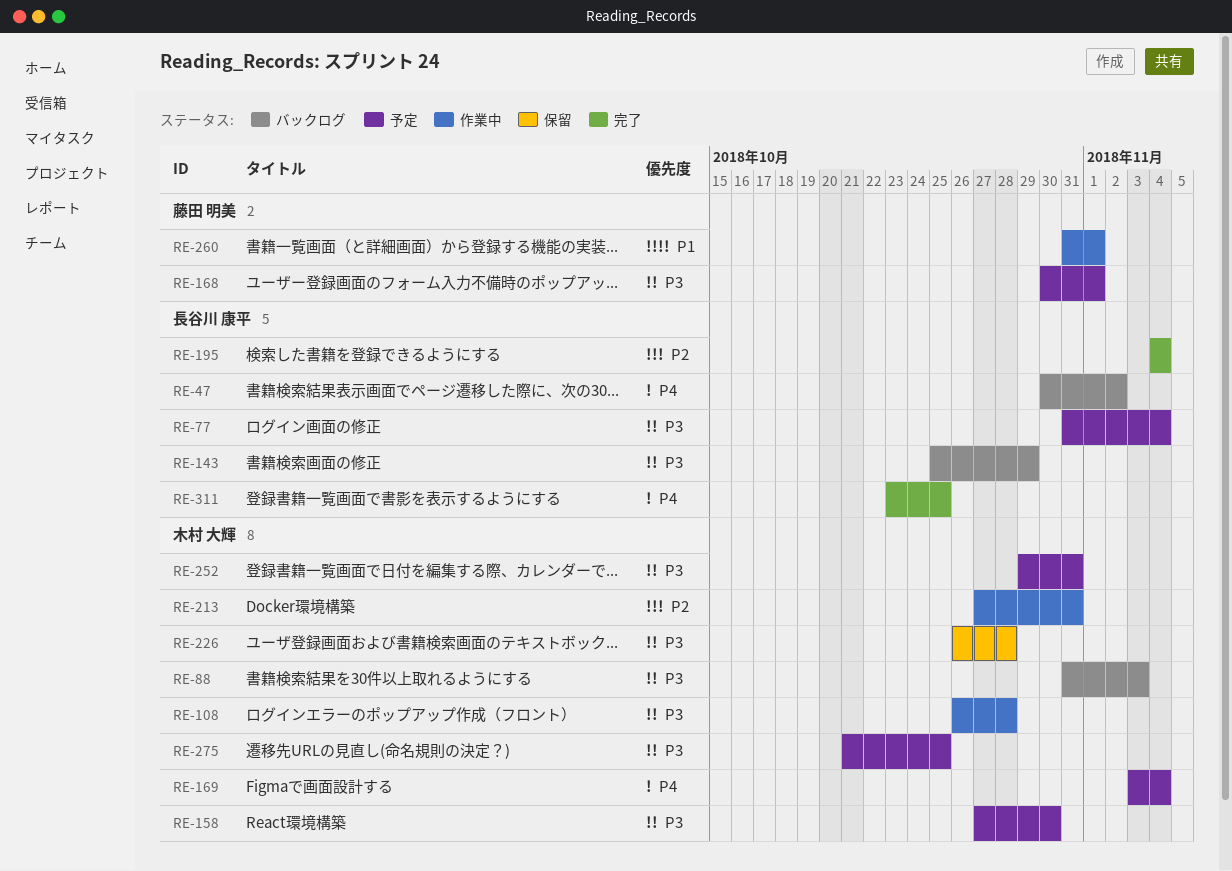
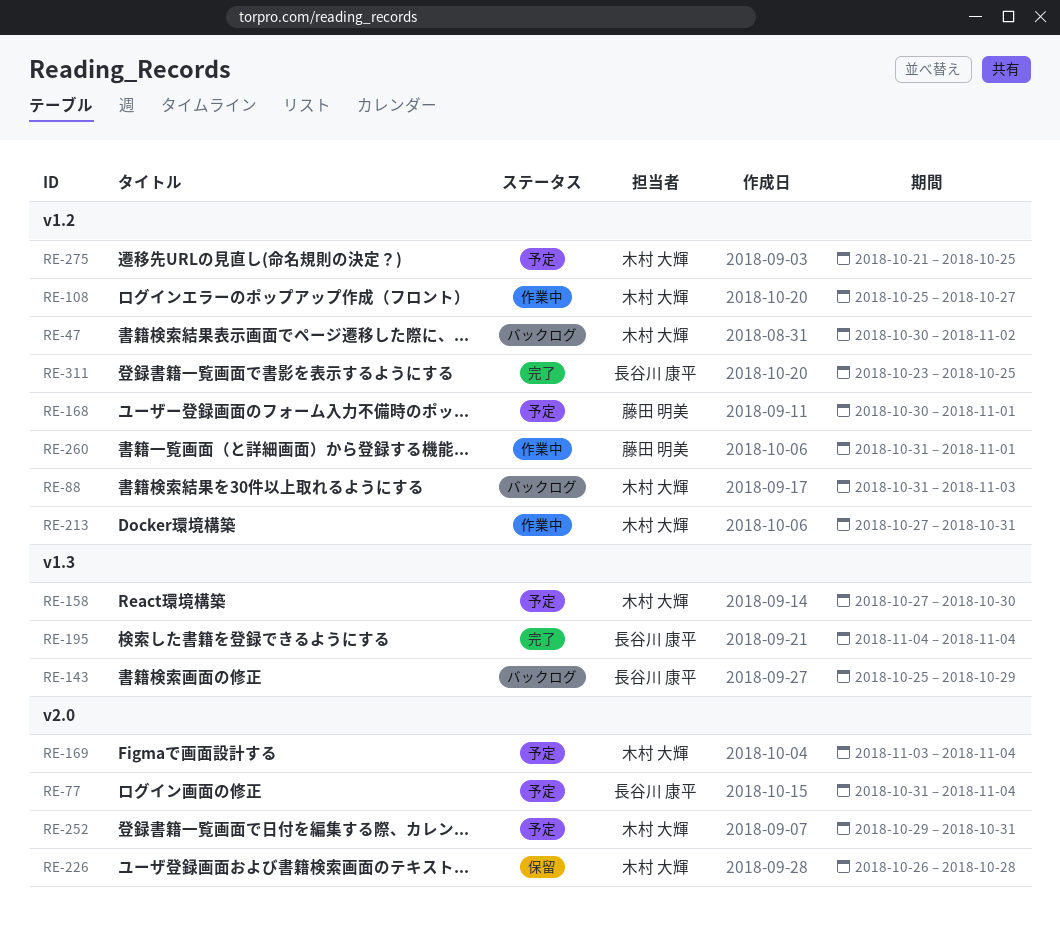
RE-47, owner: 長谷川 康平 -> 木村 大輝
RE-108, start: Oct 26 -> Oct 25
RE-108, due: Oct 28 -> Oct 27

